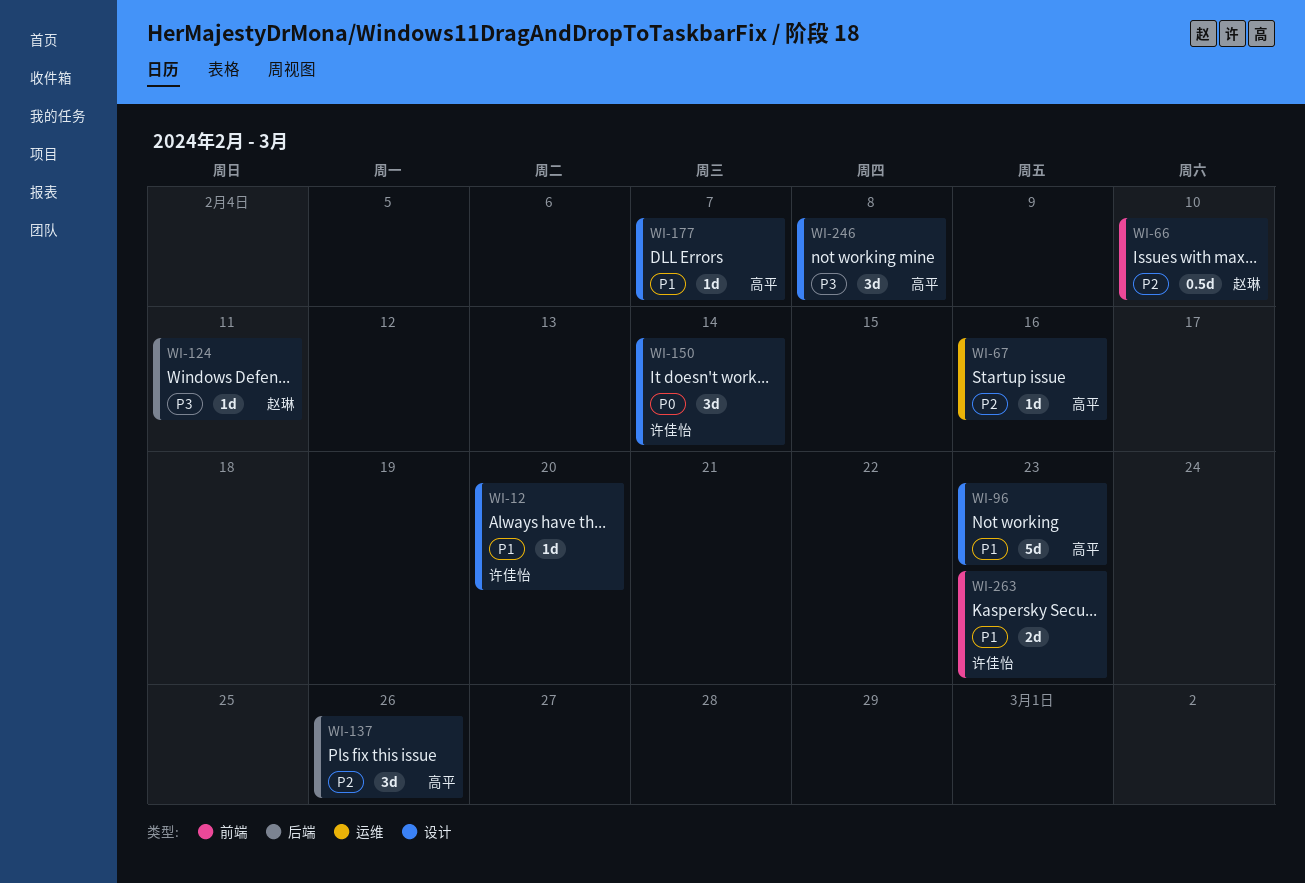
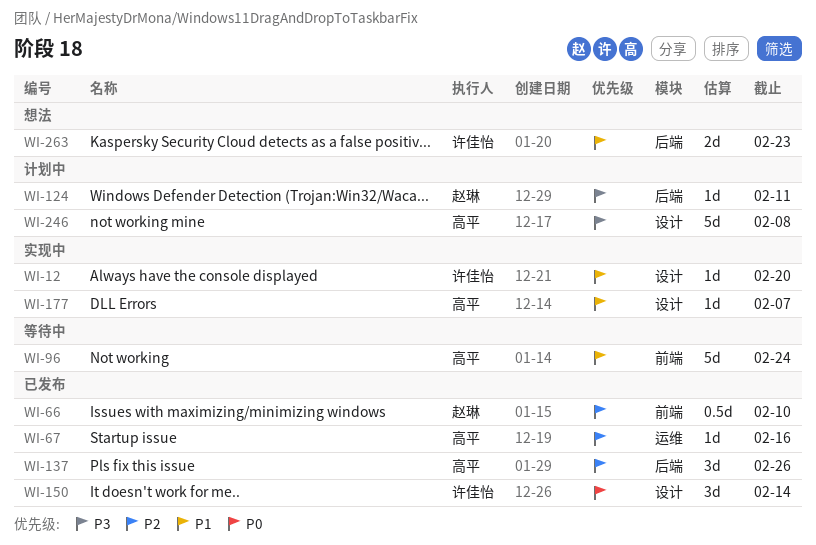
WI-96, label: 设计 -> 前端
WI-96, due: Feb 23 -> Feb 24
WI-246, estimate: 3d -> 5d
WI-263, label: 前端 -> 后端

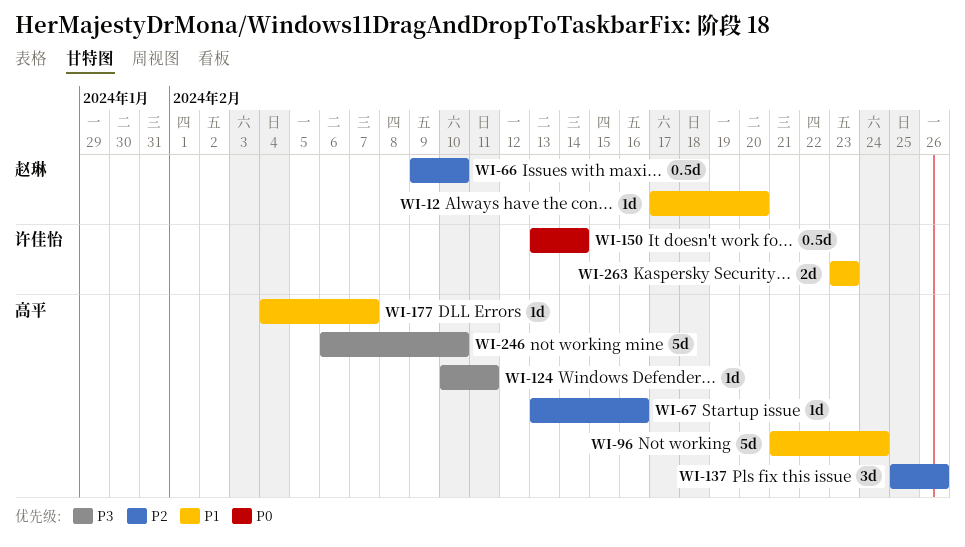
WI-12, owner: 许佳怡 -> 赵琳
WI-124, owner: 赵琳 -> 高平
WI-150, estimate: 3d -> 0.5d
WI-246, due: Feb 8 -> Feb 10

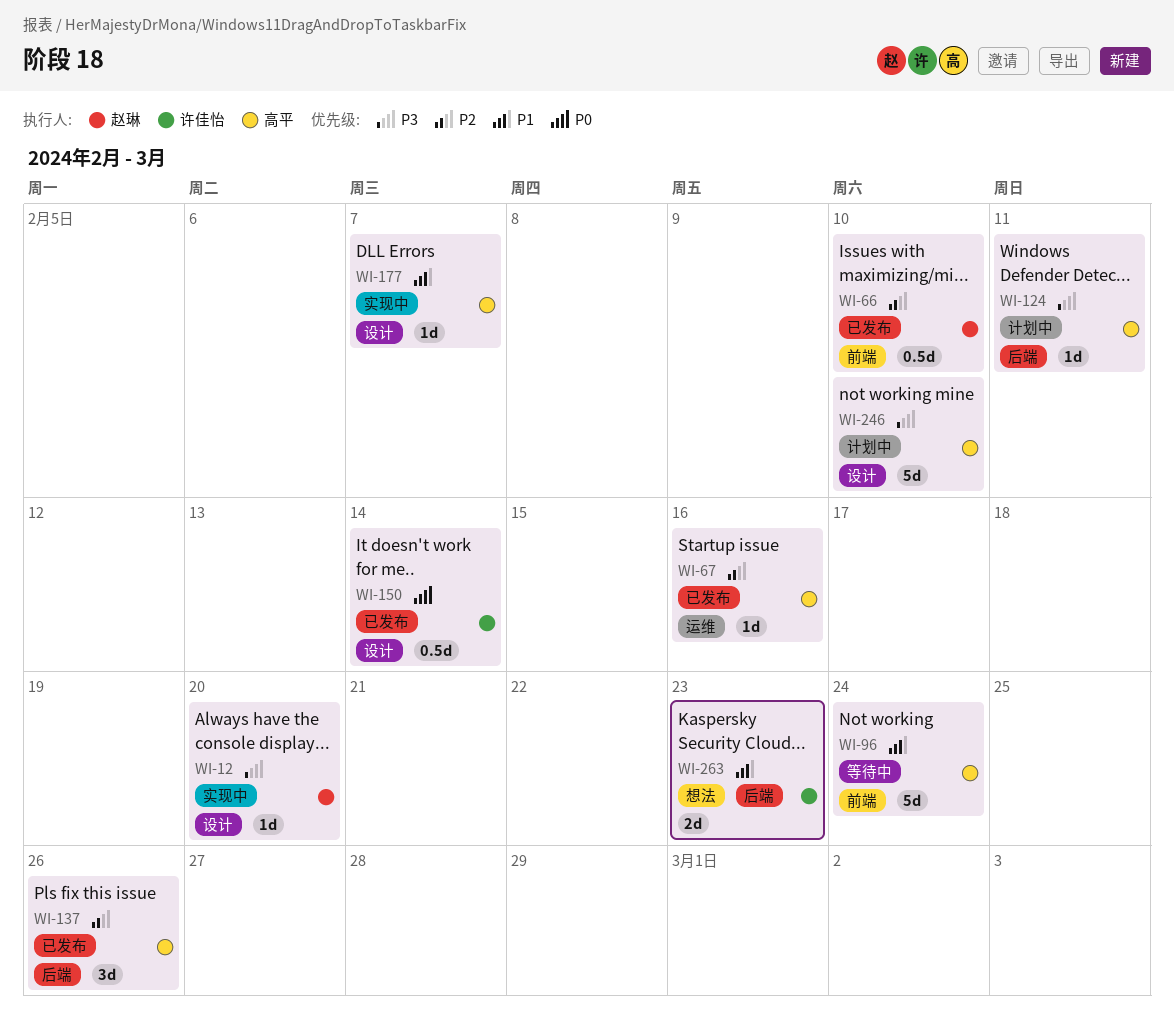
WI-12, priority: P1 -> P3

